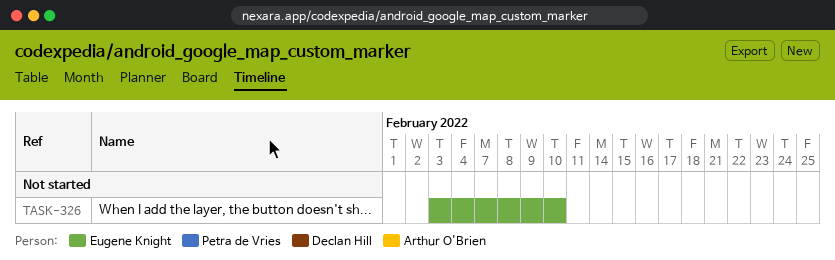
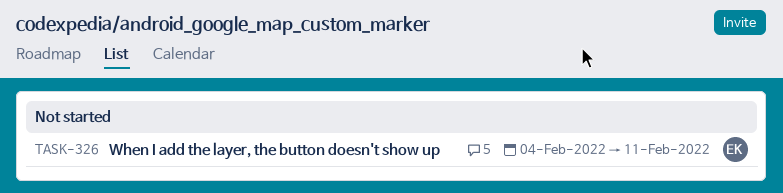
TASK-326, start: Feb 3 -> Feb 4
TASK-326, due: Feb 10 -> Feb 11

